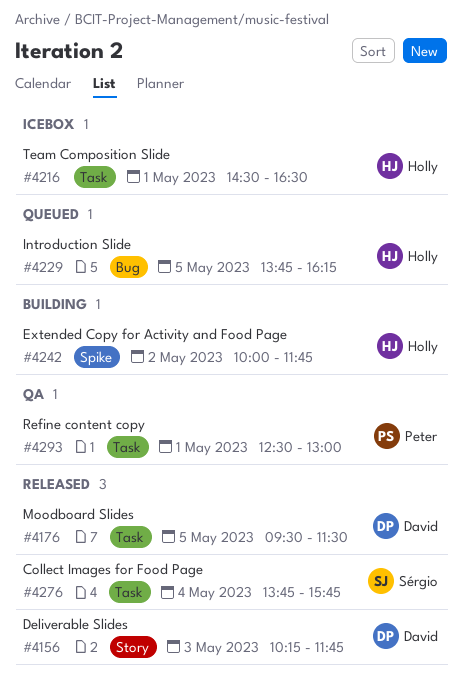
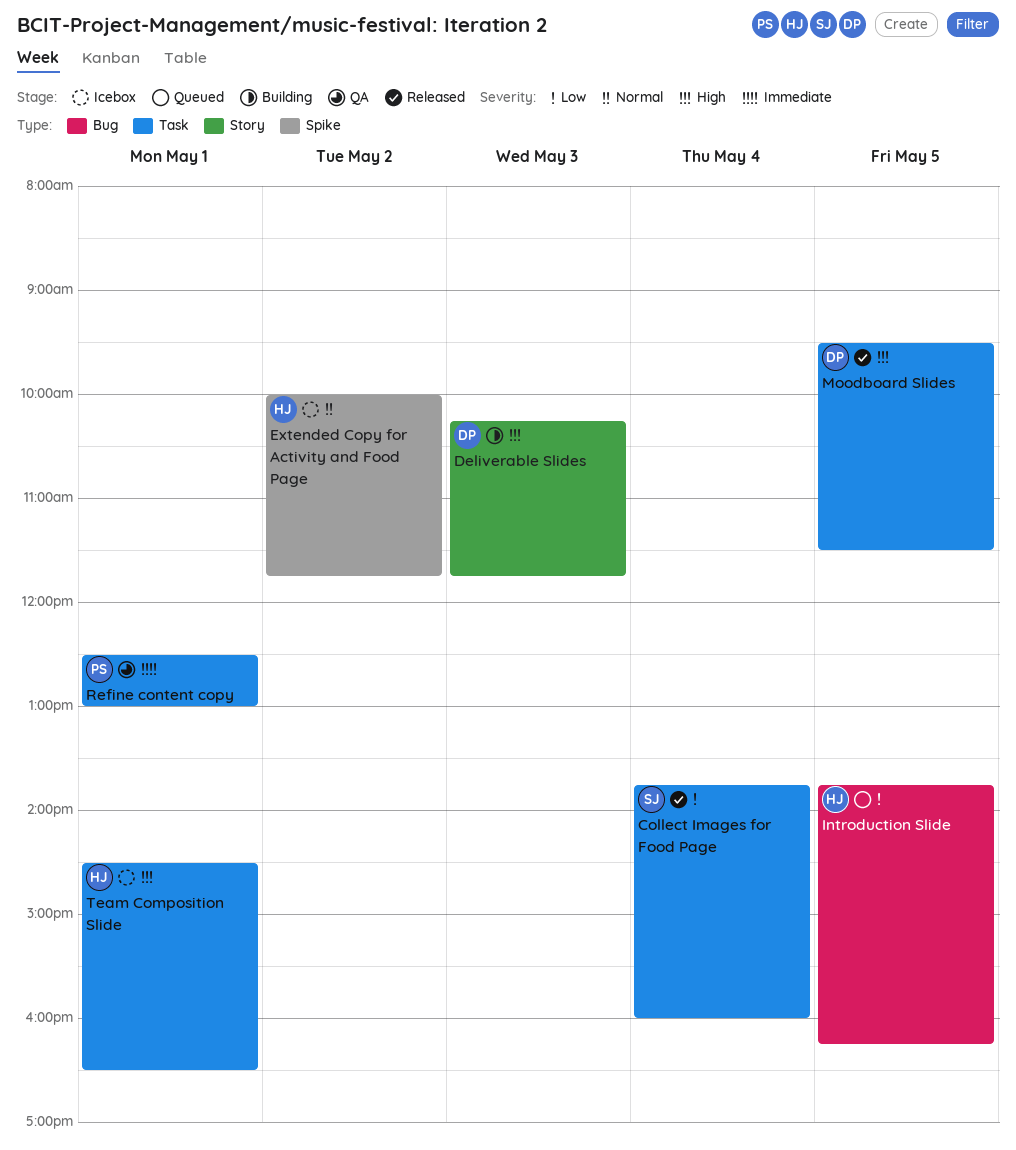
Collect Images for Food Page, ends: 15:45 -> 16:00
Deliverable Slides, status: Released -> Building
Extended Copy for Activity and Food Page, status: Building -> Icebox

